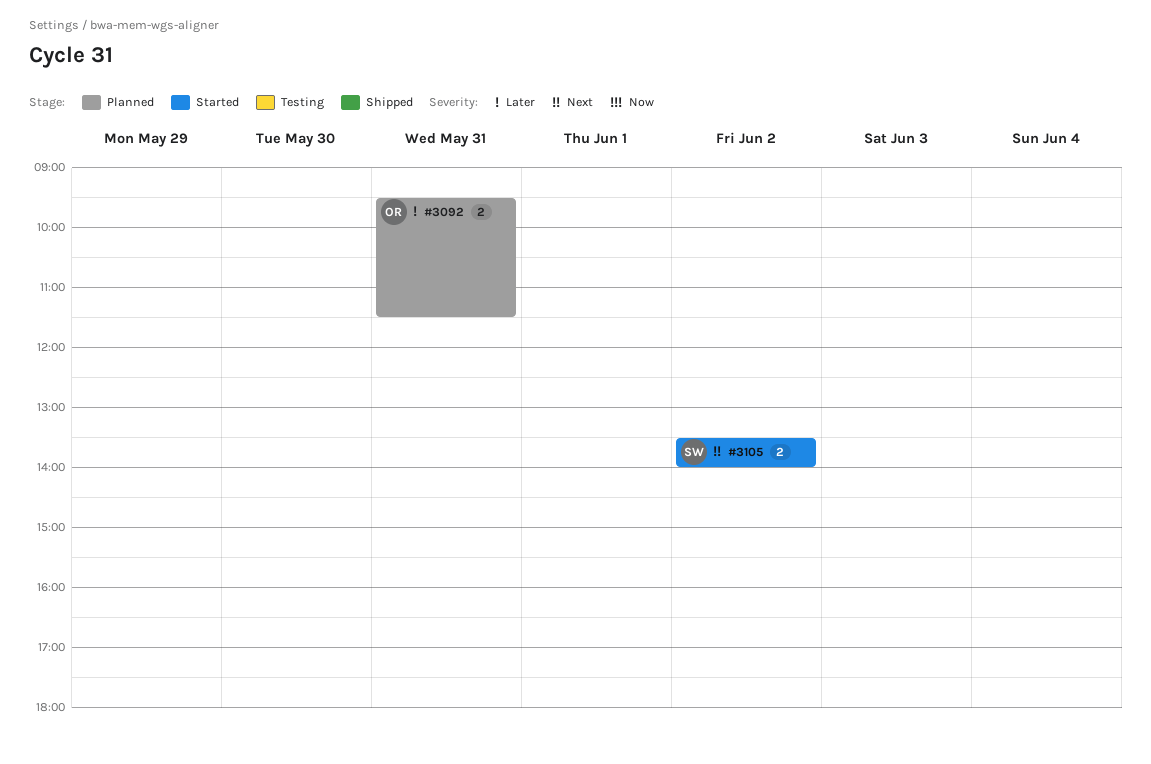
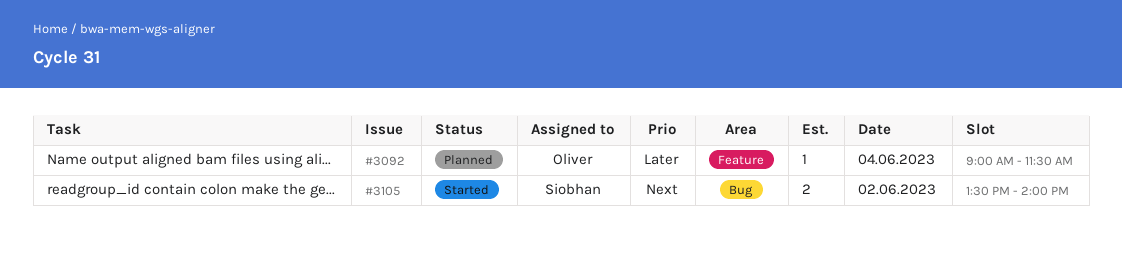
#3092, estimate: 2 -> 1
#3092, day: May 31 -> Jun 4
#3092, begins: 09:30 -> 09:00

